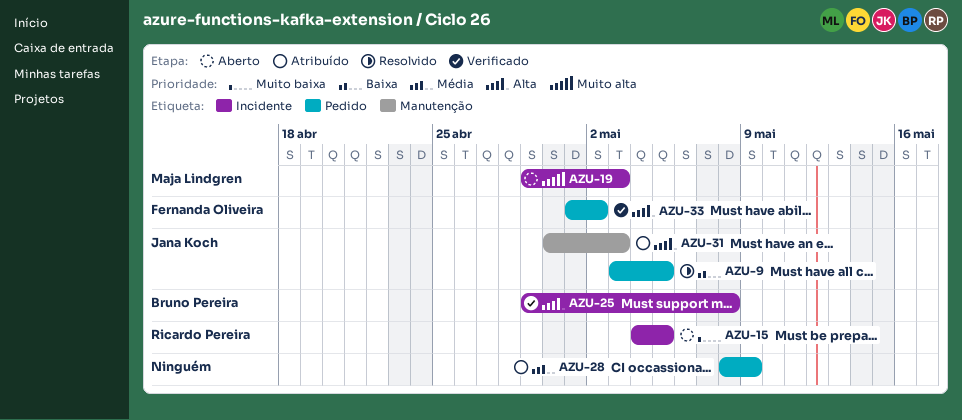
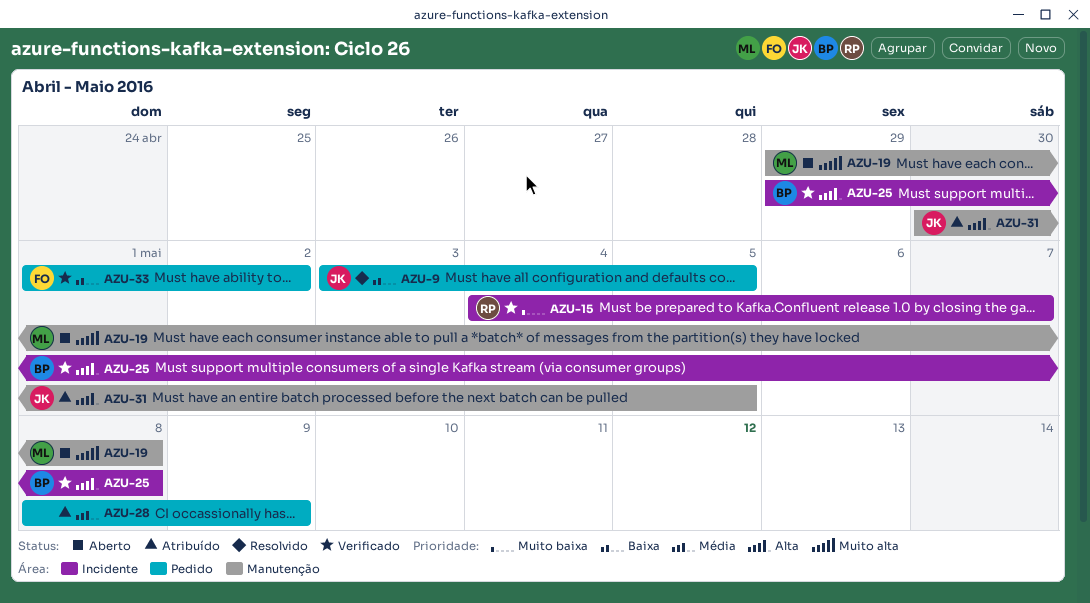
AZU-15, status: Aberto -> Verificado
AZU-15, due: May 5 -> May 7
AZU-19, label: Incidente -> Manutenção
AZU-19, due: May 3 -> May 8
AZU-31, due: May 3 -> May 5
AZU-33, priority: Alta -> Baixa

